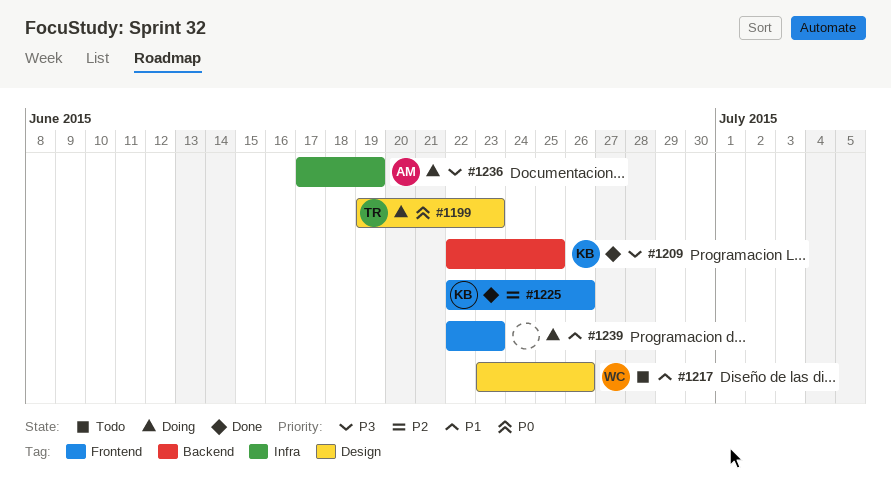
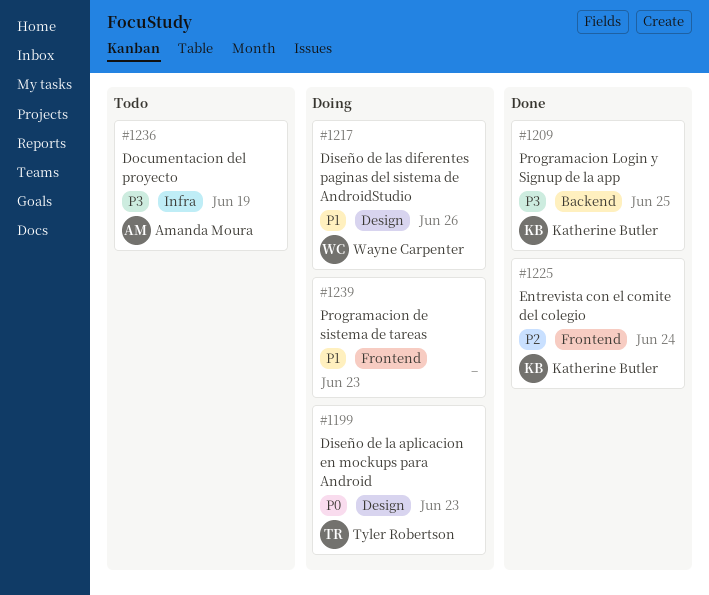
#1217, status: Todo -> Doing
#1225, due: Jun 26 -> Jun 24
#1236, status: Doing -> Todo

